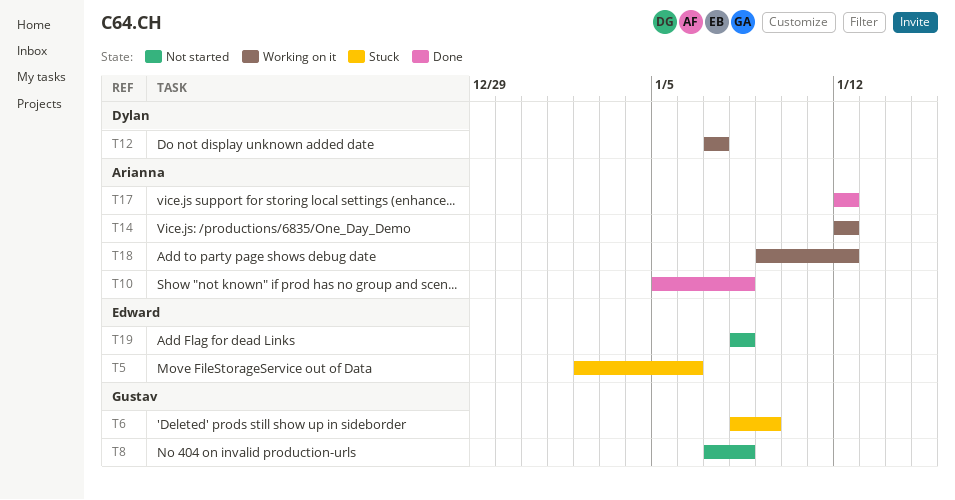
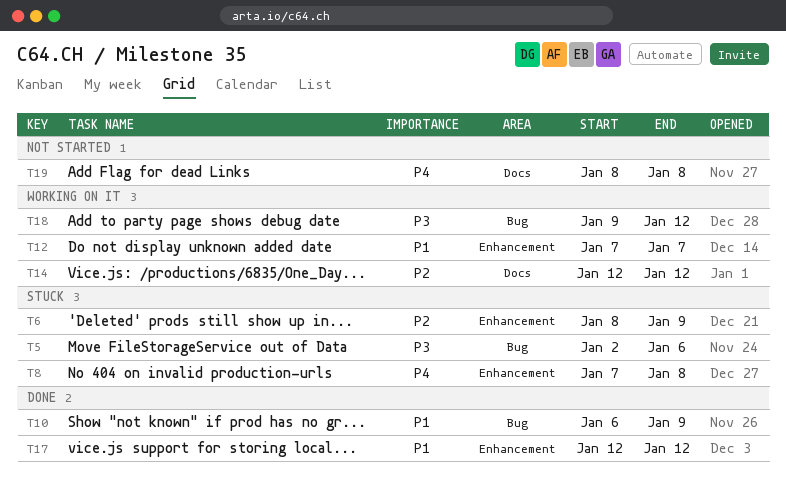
T8, status: Not started -> Stuck
T10, start: Jan 5 -> Jan 6
T10, due: Jan 8 -> Jan 9

